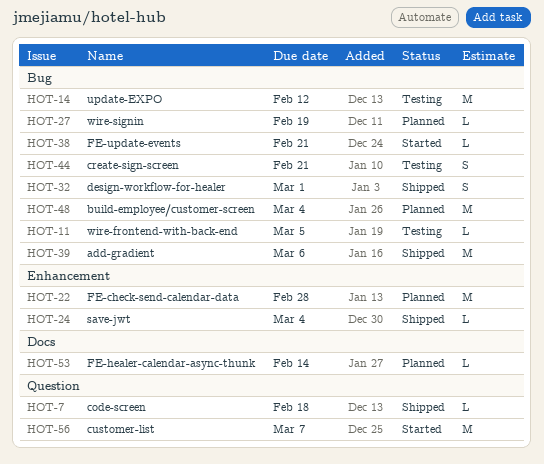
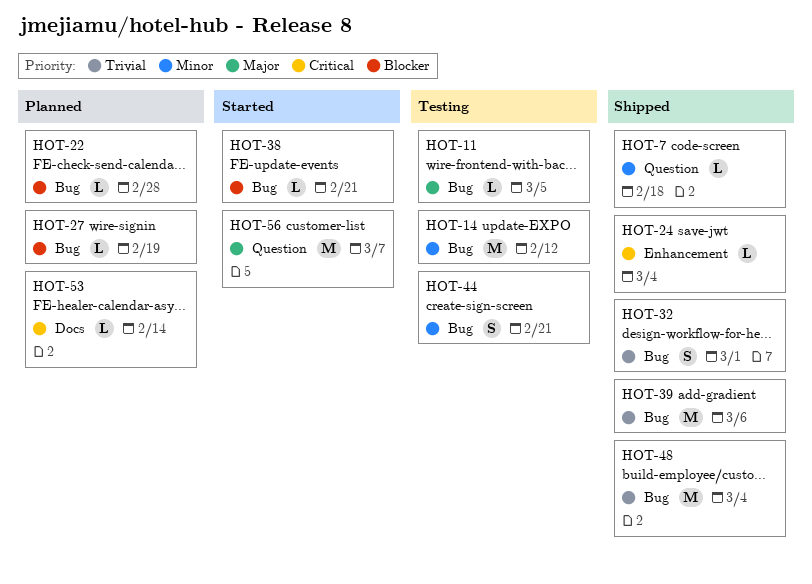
HOT-22, label: Enhancement -> Bug
HOT-22, estimate: M -> L
HOT-48, status: Planned -> Shipped

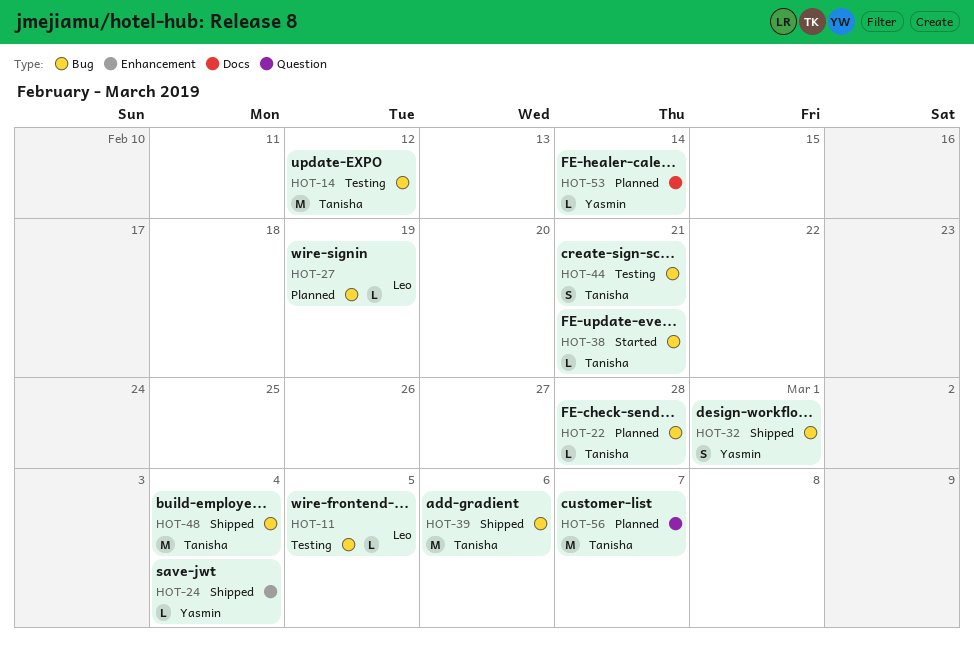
HOT-7: present -> none
HOT-56, status: Started -> Planned

